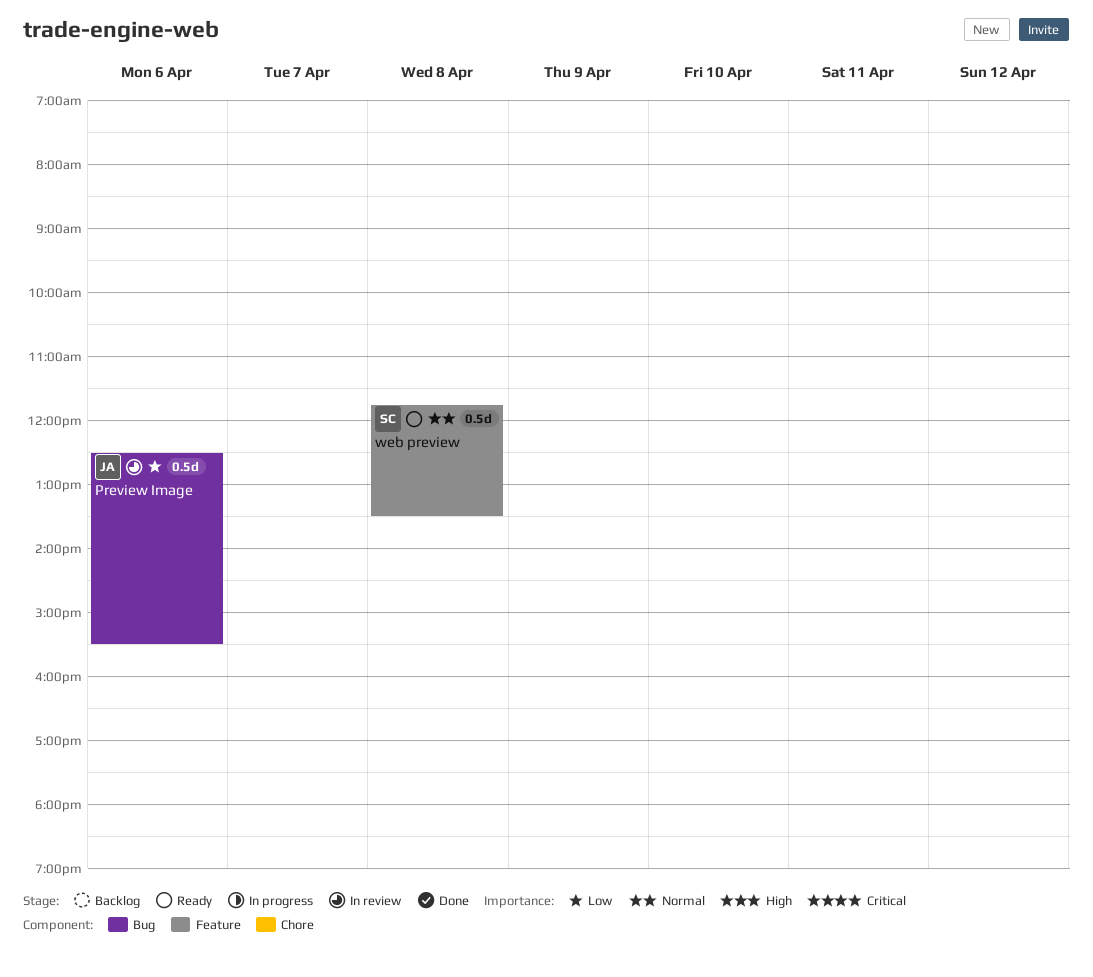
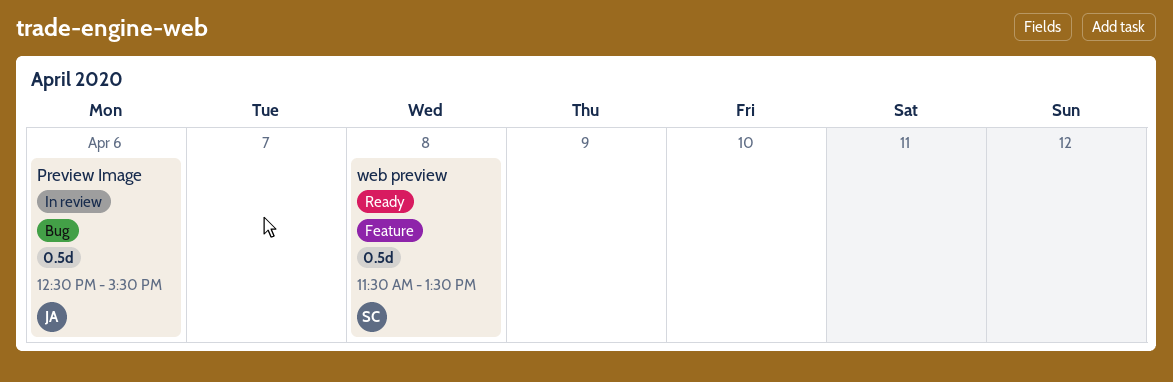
web preview, begins: 11:45 -> 11:30

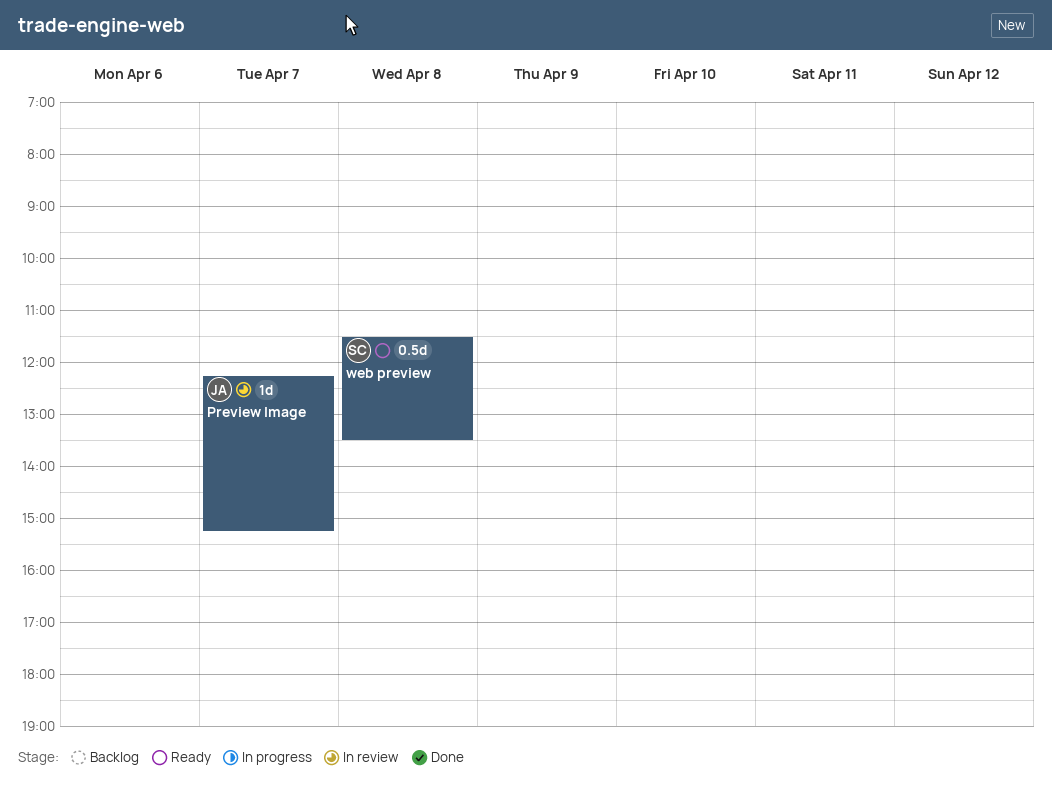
Preview Image, estimate: 0.5d -> 1d
Preview Image, day: Apr 6 -> Apr 7
Preview Image, begins: 12:30 -> 12:15
Preview Image, ends: 15:30 -> 15:15

